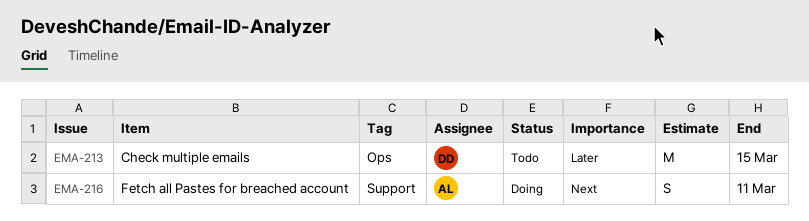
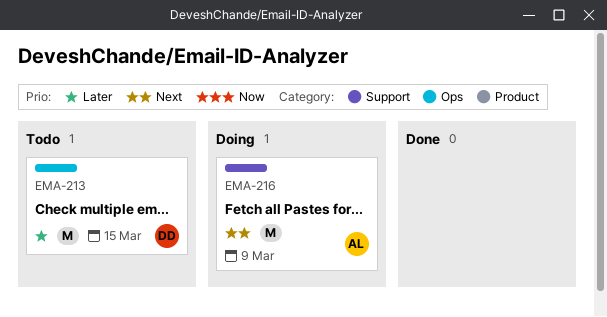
EMA-216, estimate: S -> M
EMA-216, due: Mar 11 -> Mar 9

